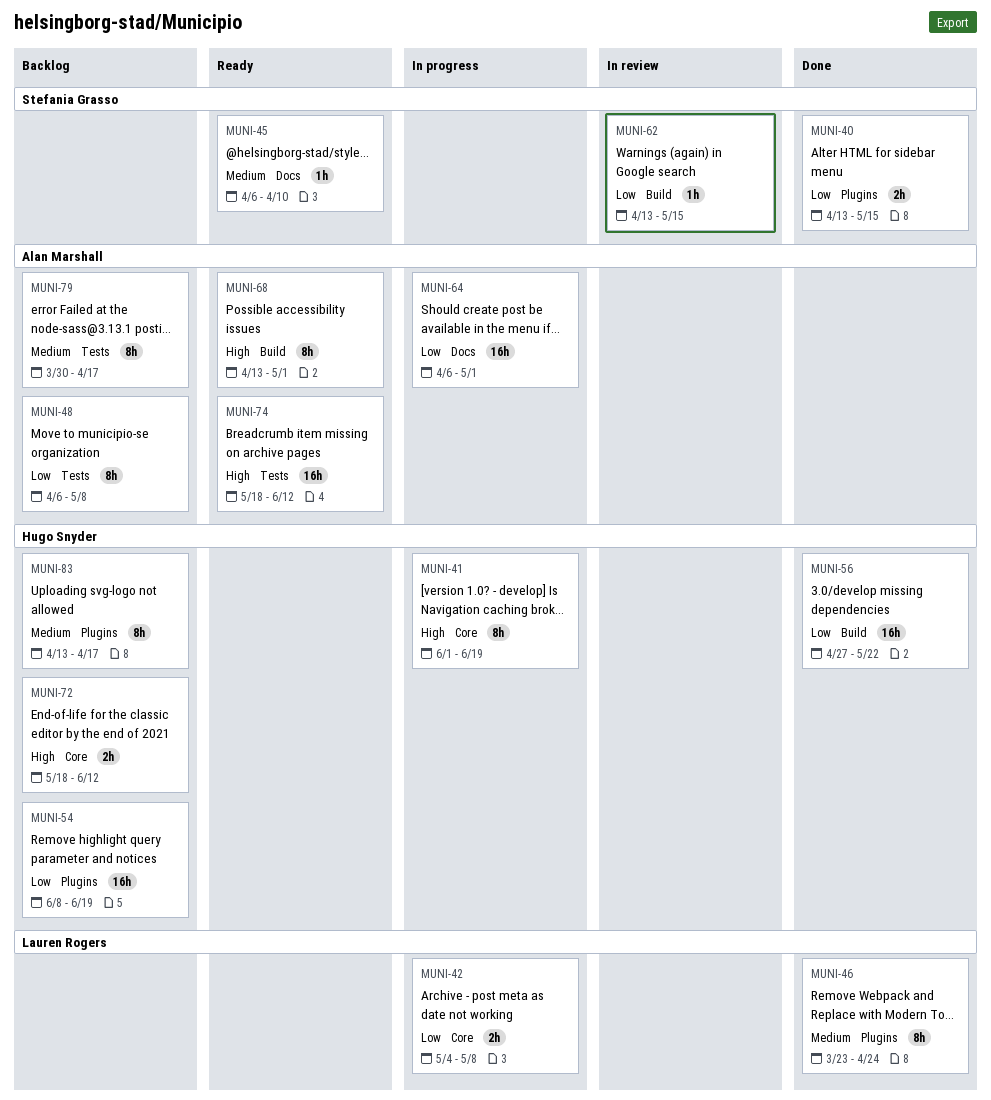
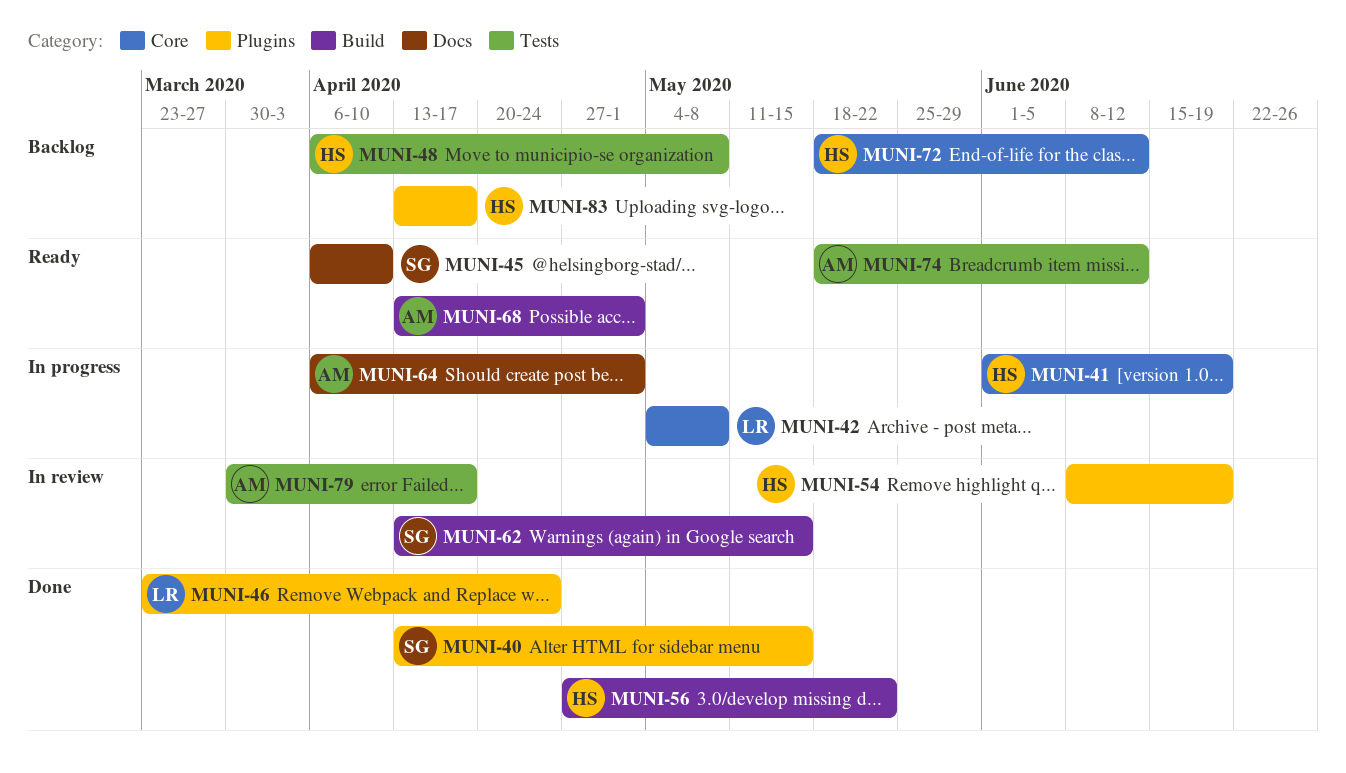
MUNI-48, owner: Alan Marshall -> Hugo Snyder
MUNI-54, status: Backlog -> In review
MUNI-79, status: Backlog -> In review

